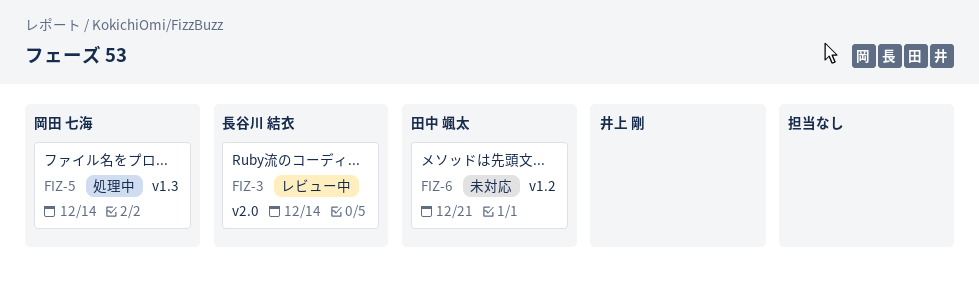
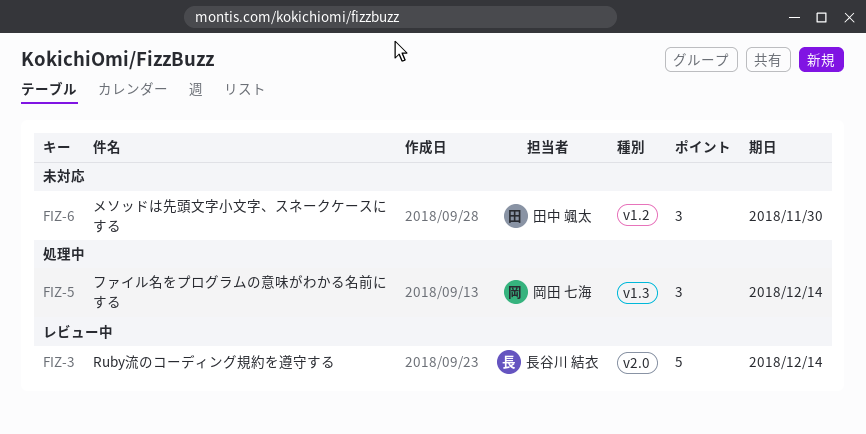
FIZ-6, due: Dec 21 -> Nov 30

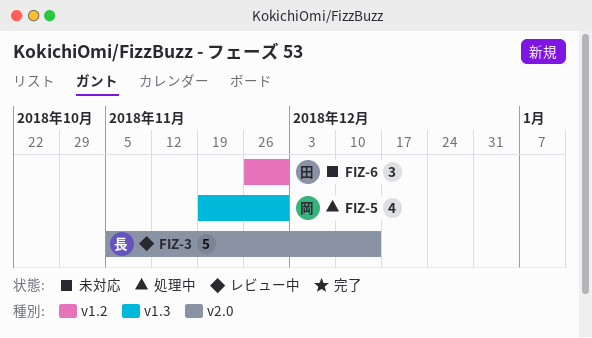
FIZ-5, estimate: 3 -> 4
FIZ-5, due: Dec 14 -> Nov 30

